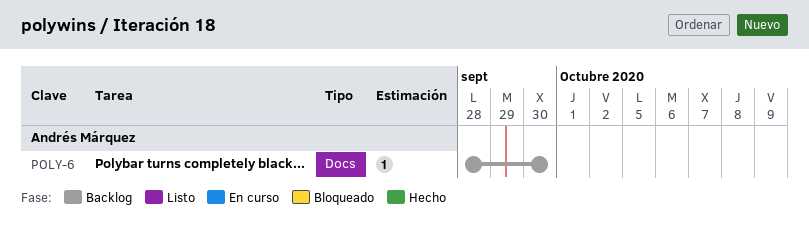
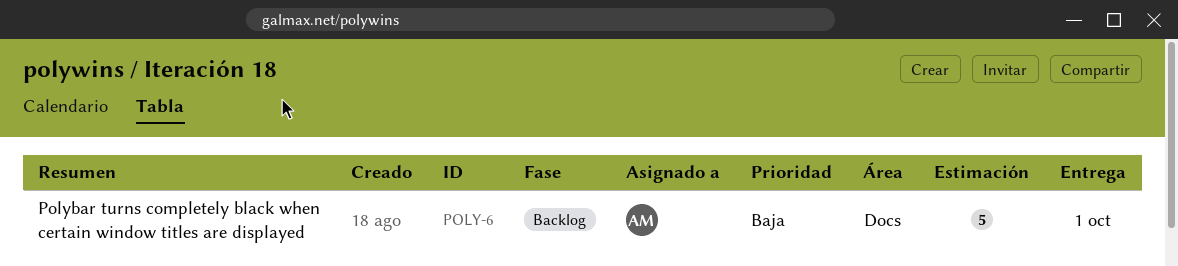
POLY-6, estimate: 1 -> 5
POLY-6, due: Sep 30 -> Oct 1

